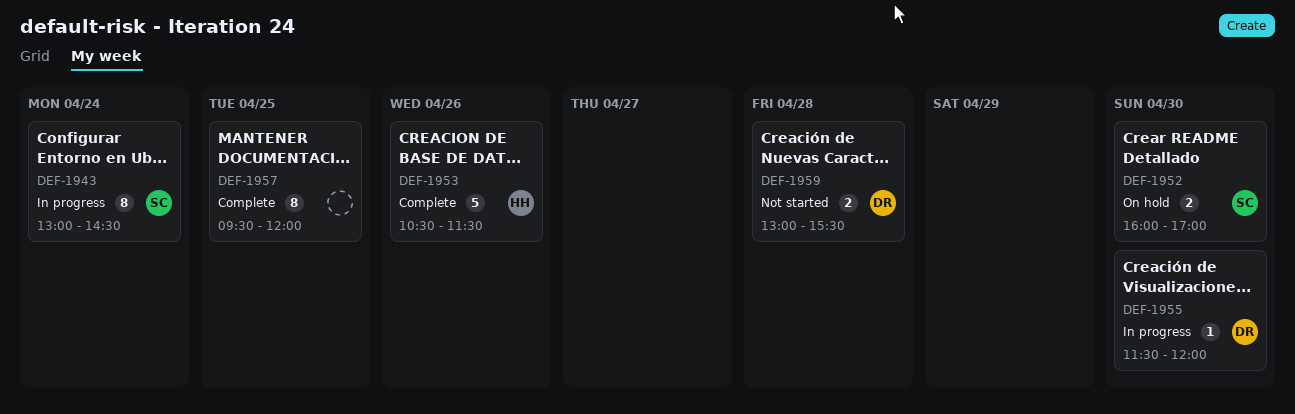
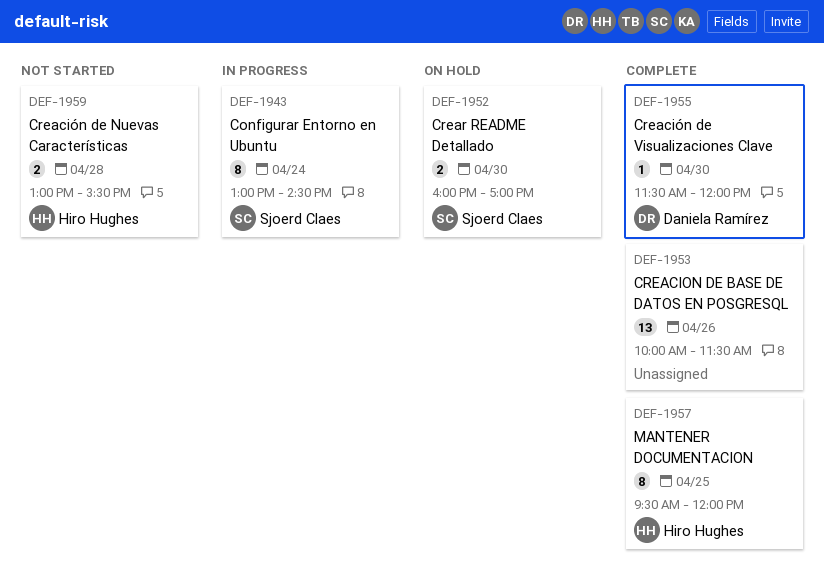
DEF-1953, owner: Hiro Hughes -> none
DEF-1953, estimate: 5 -> 13
DEF-1953, begins: 10:30 -> 10:00
DEF-1955, status: In progress -> Complete
DEF-1957, owner: none -> Hiro Hughes
DEF-1959, owner: Daniela Ramírez -> Hiro Hughes

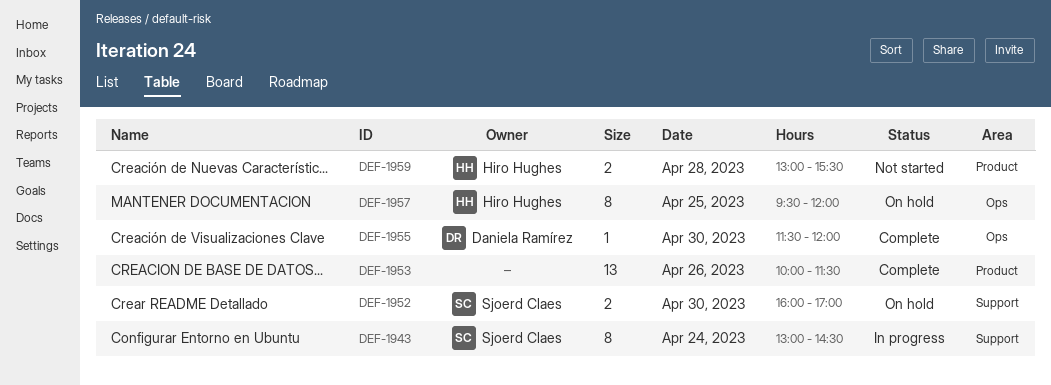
DEF-1957, status: Complete -> On hold

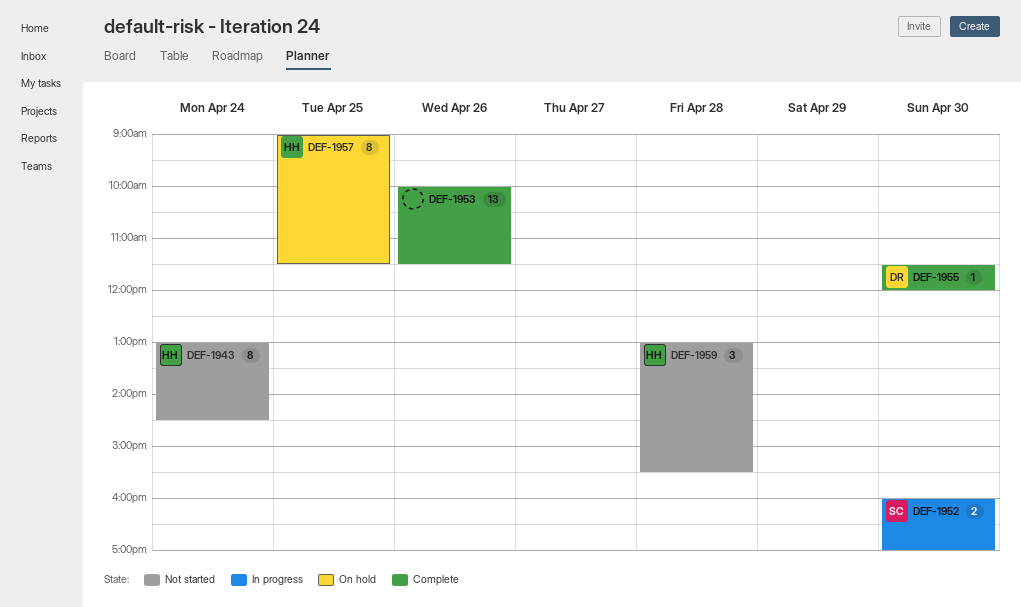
DEF-1943, status: In progress -> Not started
DEF-1943, owner: Sjoerd Claes -> Hiro Hughes
DEF-1952, status: On hold -> In progress
DEF-1957, begins: 09:30 -> 09:00
DEF-1957, ends: 12:00 -> 11:30
DEF-1959, estimate: 2 -> 3

